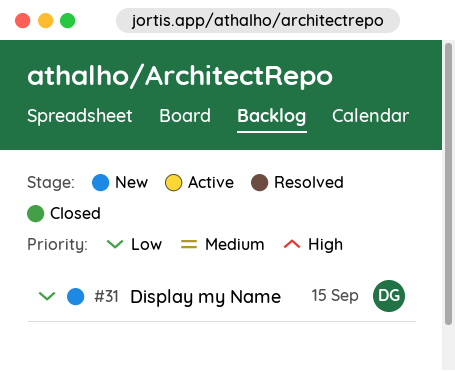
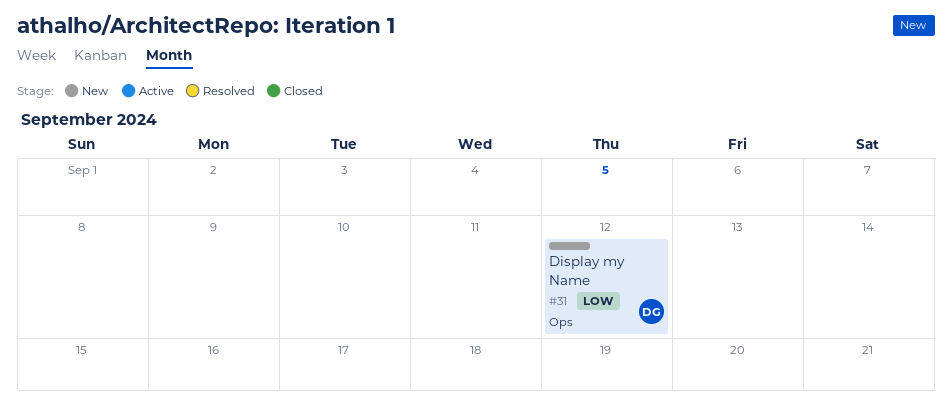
#31, due: Sep 15 -> Sep 12

